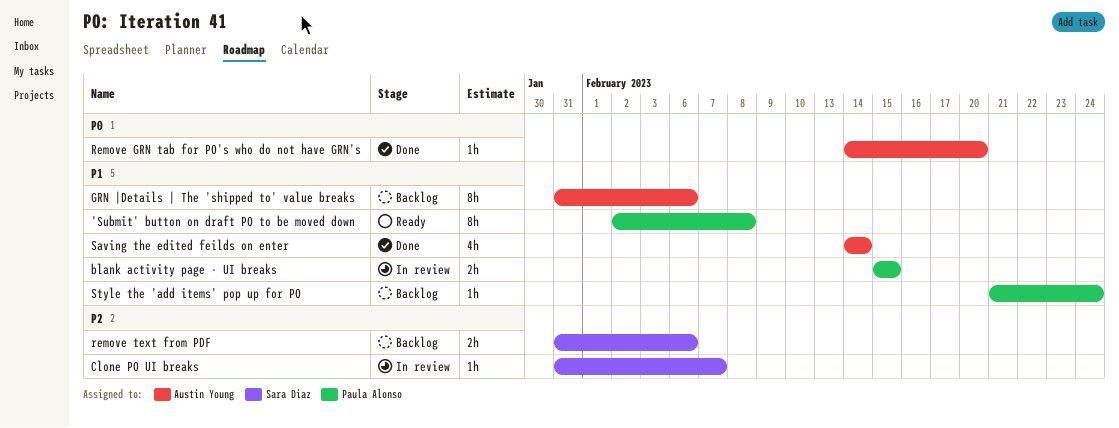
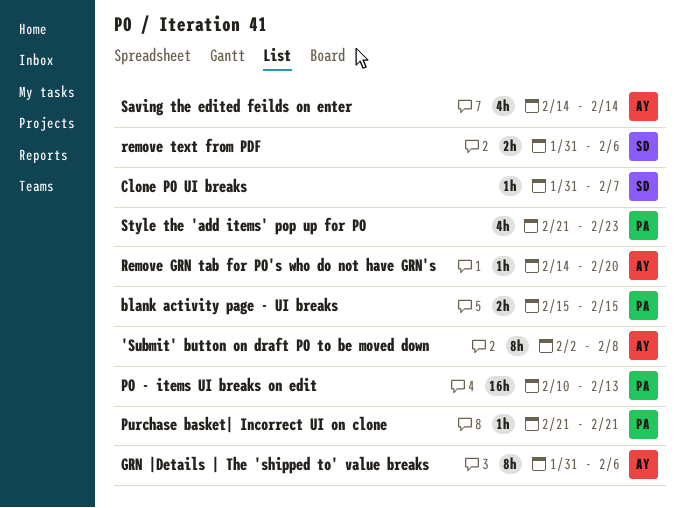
'Submit' button on draft PO to be moved down, owner: Paula Alonso -> Austin Young
PO - items UI breaks on edit: none -> present
Purchase basket| Incorrect UI on clone: none -> present
Style the 'add items' pop up for PO, estimate: 1h -> 4h
Style the 'add items' pop up for PO, due: Feb 24 -> Feb 23

